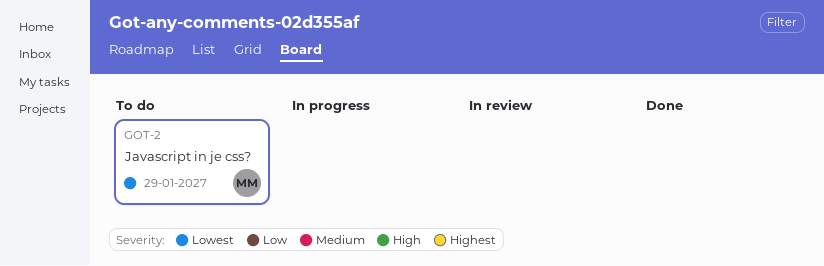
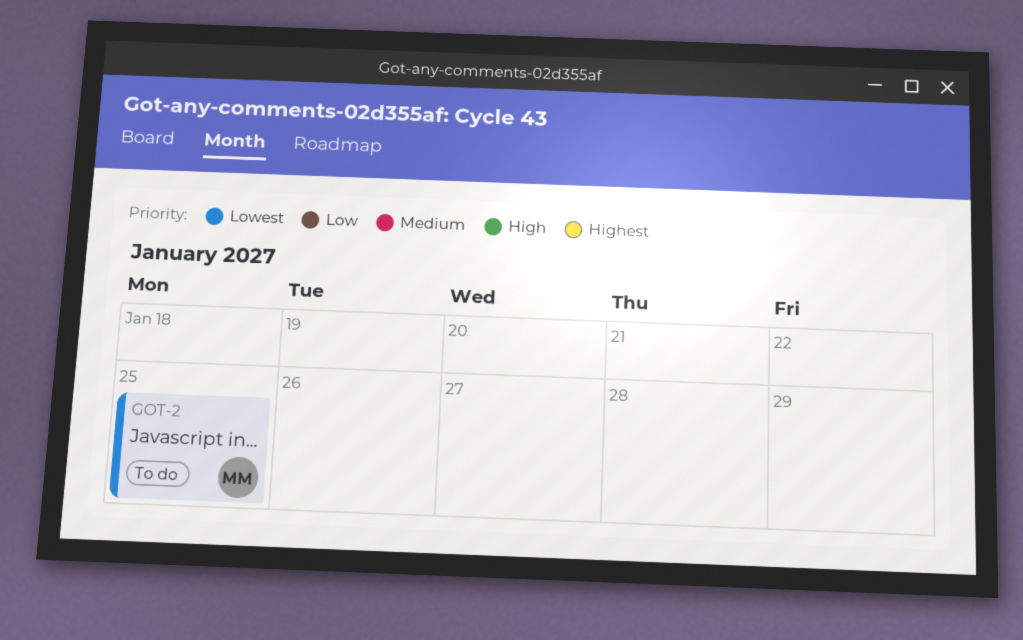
GOT-2, due: Jan 29 -> Jan 25

